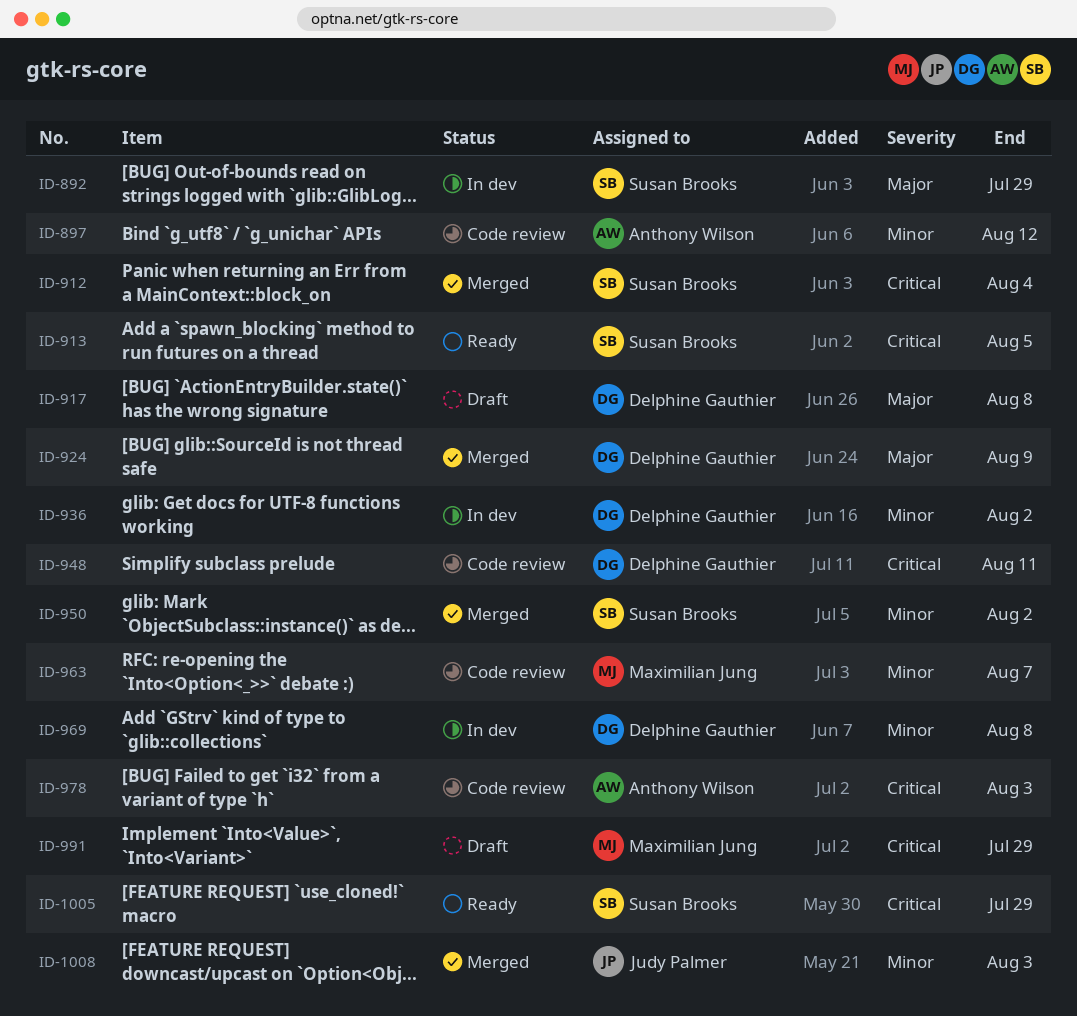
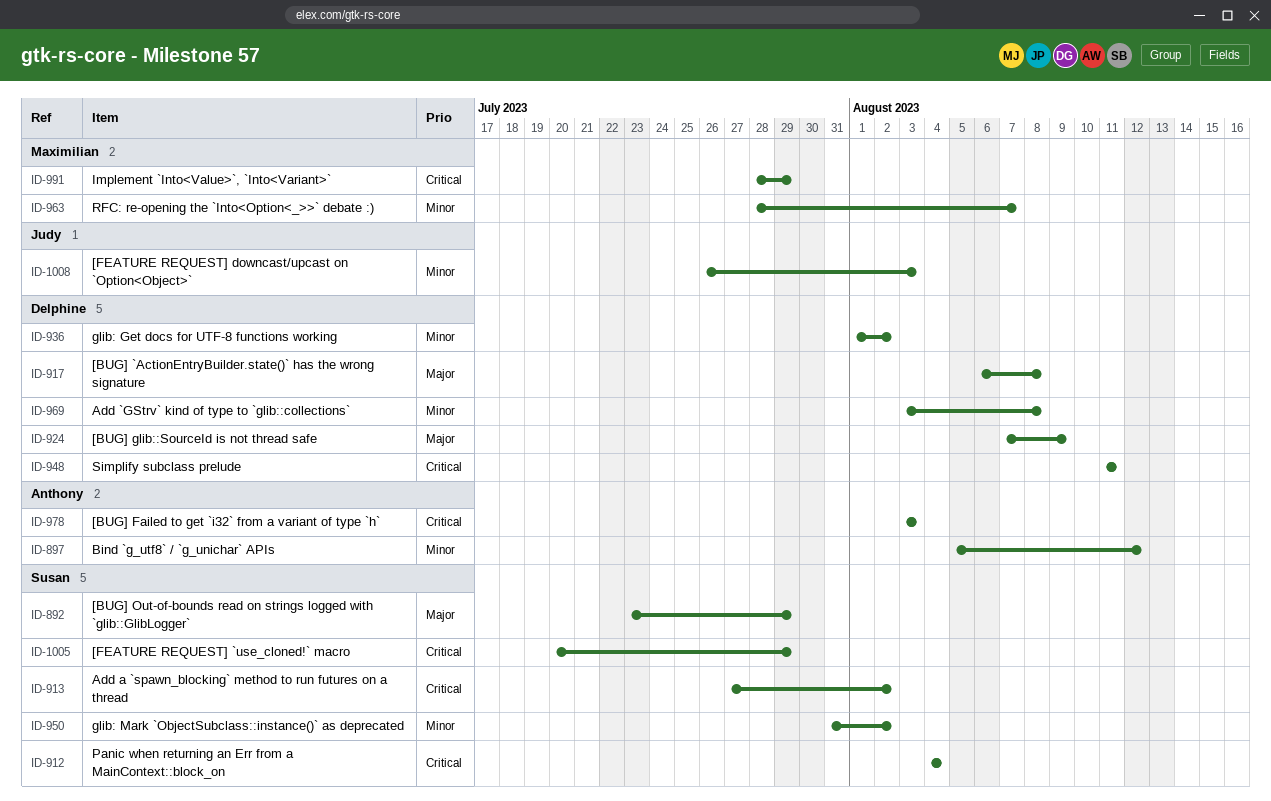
ID-913, due: Aug 5 -> Aug 2

